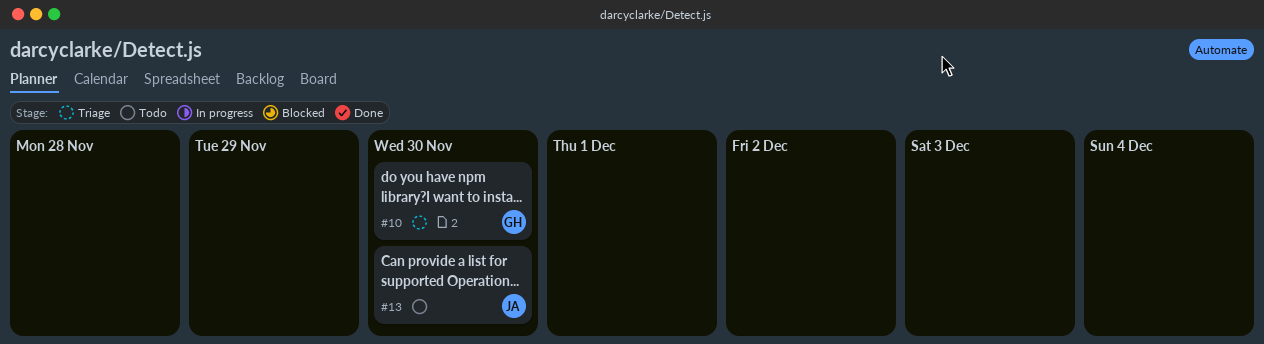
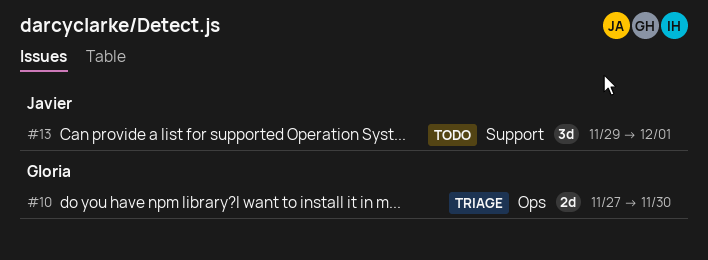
#13, due: Nov 30 -> Dec 1

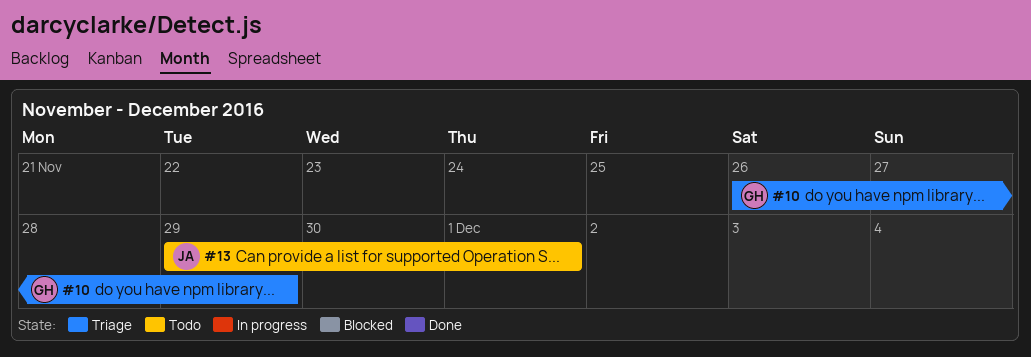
#10, start: Nov 27 -> Nov 26
#10, due: Nov 30 -> Nov 29

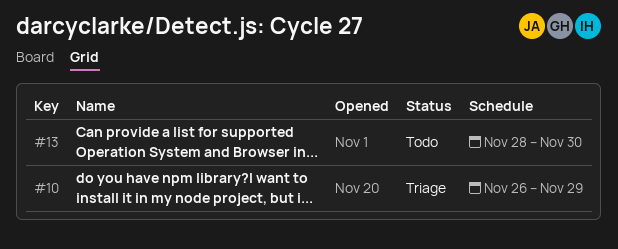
#13, start: Nov 29 -> Nov 28
#13, due: Dec 1 -> Nov 30

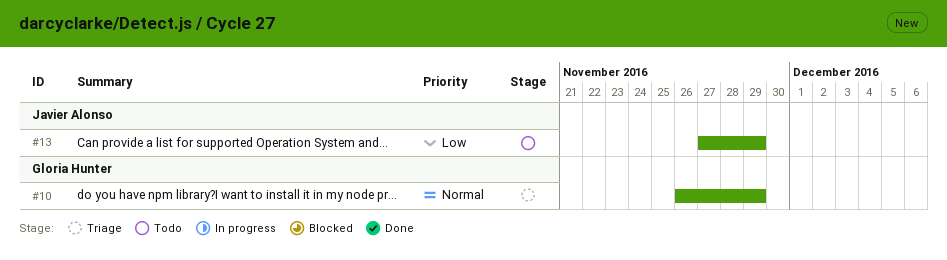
#13, start: Nov 28 -> Nov 27
#13, due: Nov 30 -> Nov 29

